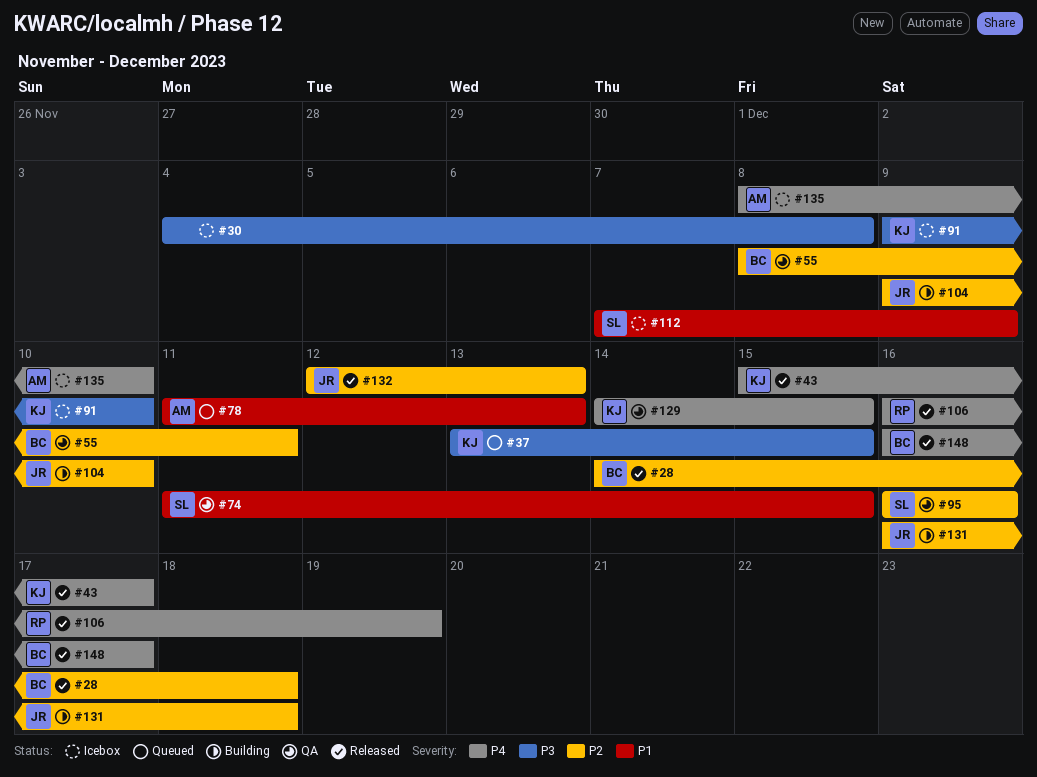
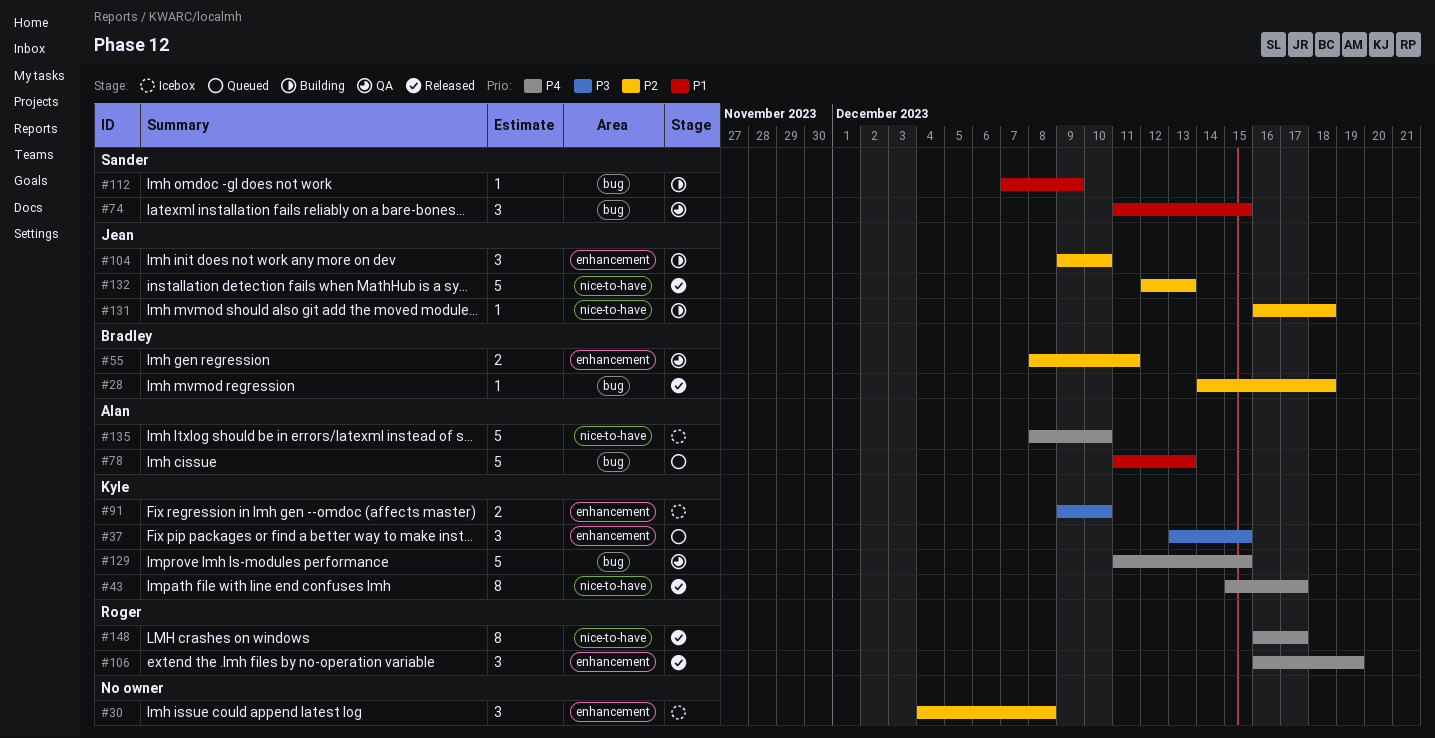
#30, priority: P3 -> P2
#95: present -> none
#112, status: Icebox -> Building
#129, start: Dec 14 -> Dec 11
#148, owner: Bradley -> Roger

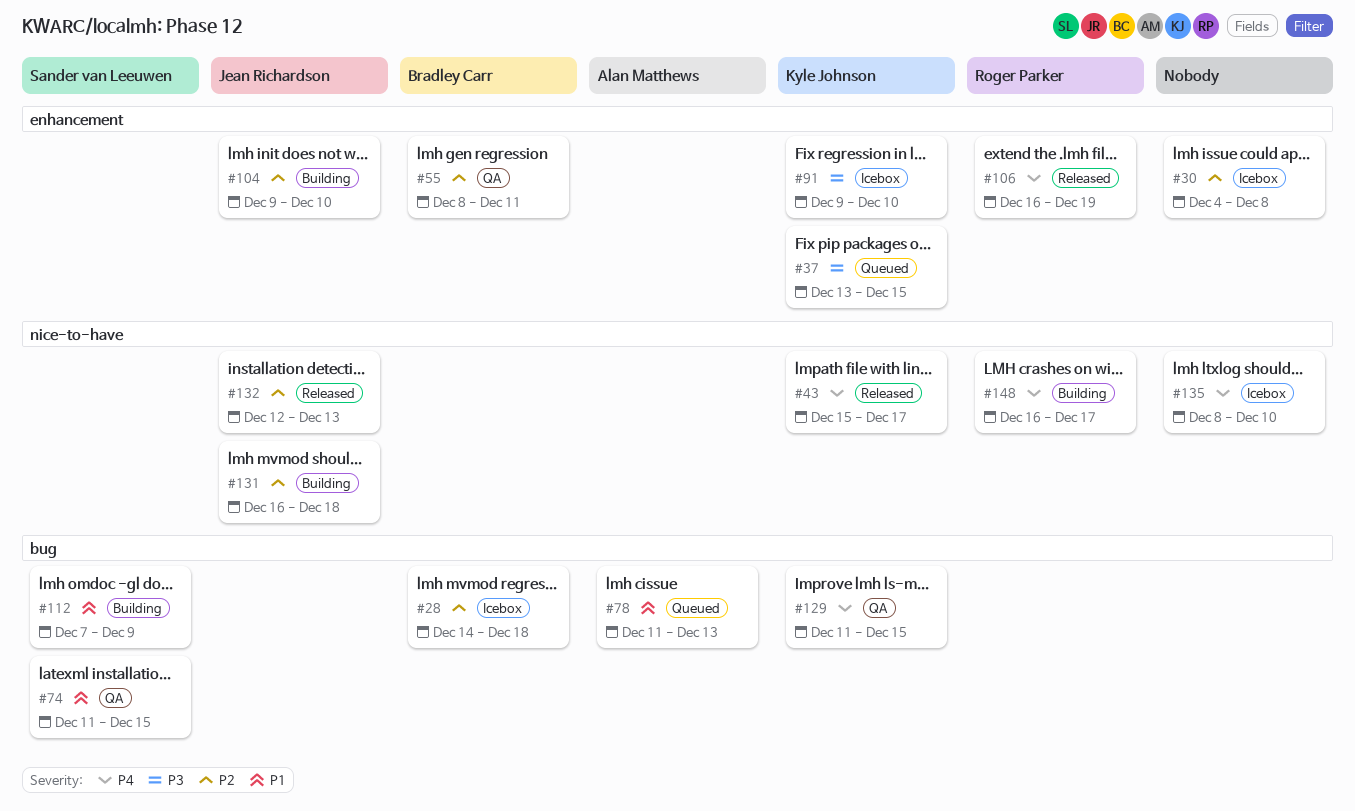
#28, status: Released -> Icebox
#135, owner: Alan Matthews -> none
#148, status: Released -> Building

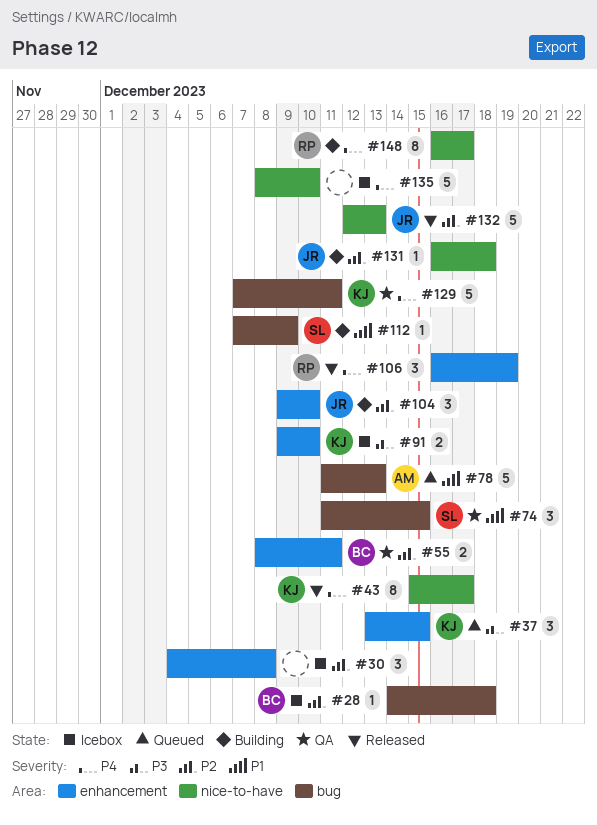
#129, start: Dec 11 -> Dec 7
#129, due: Dec 15 -> Dec 11

